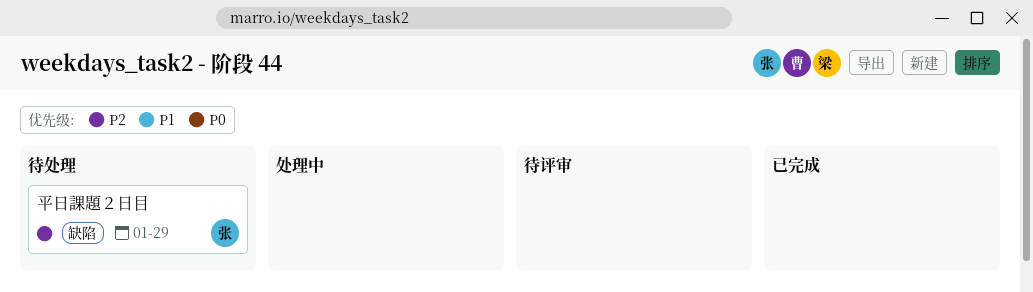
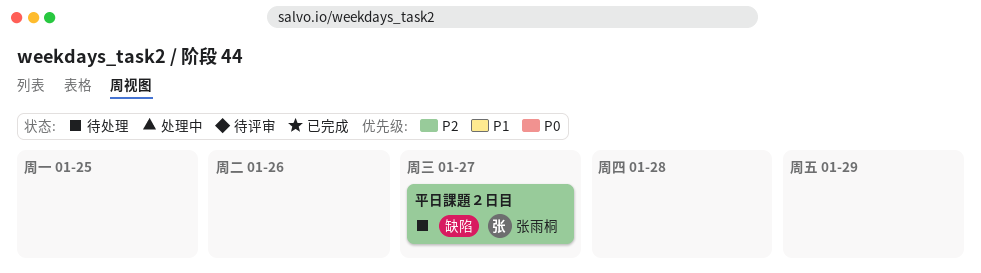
平日課題２日目, due: Jan 29 -> Jan 27

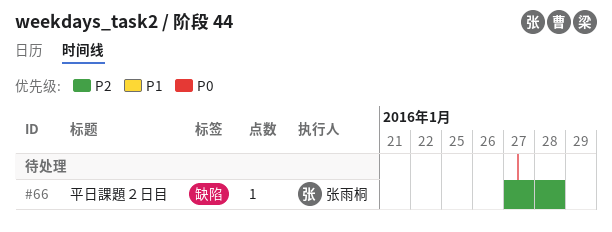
平日課題２日目, due: Jan 27 -> Jan 28

